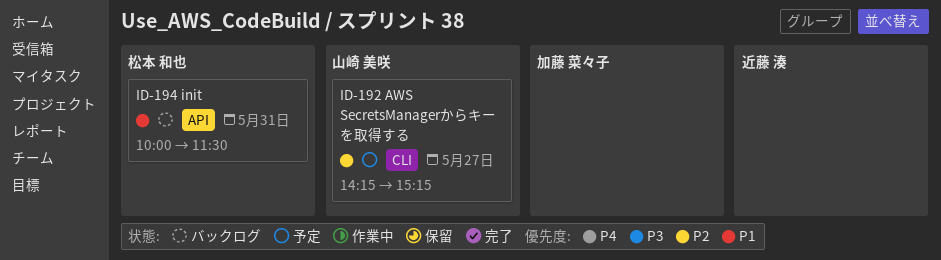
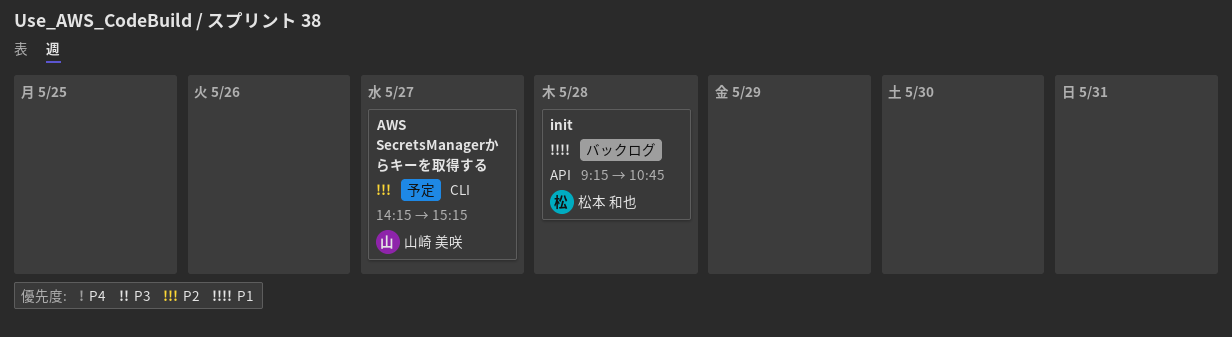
init, day: May 31 -> May 28
init, begins: 10:00 -> 09:15
init, ends: 11:30 -> 10:45

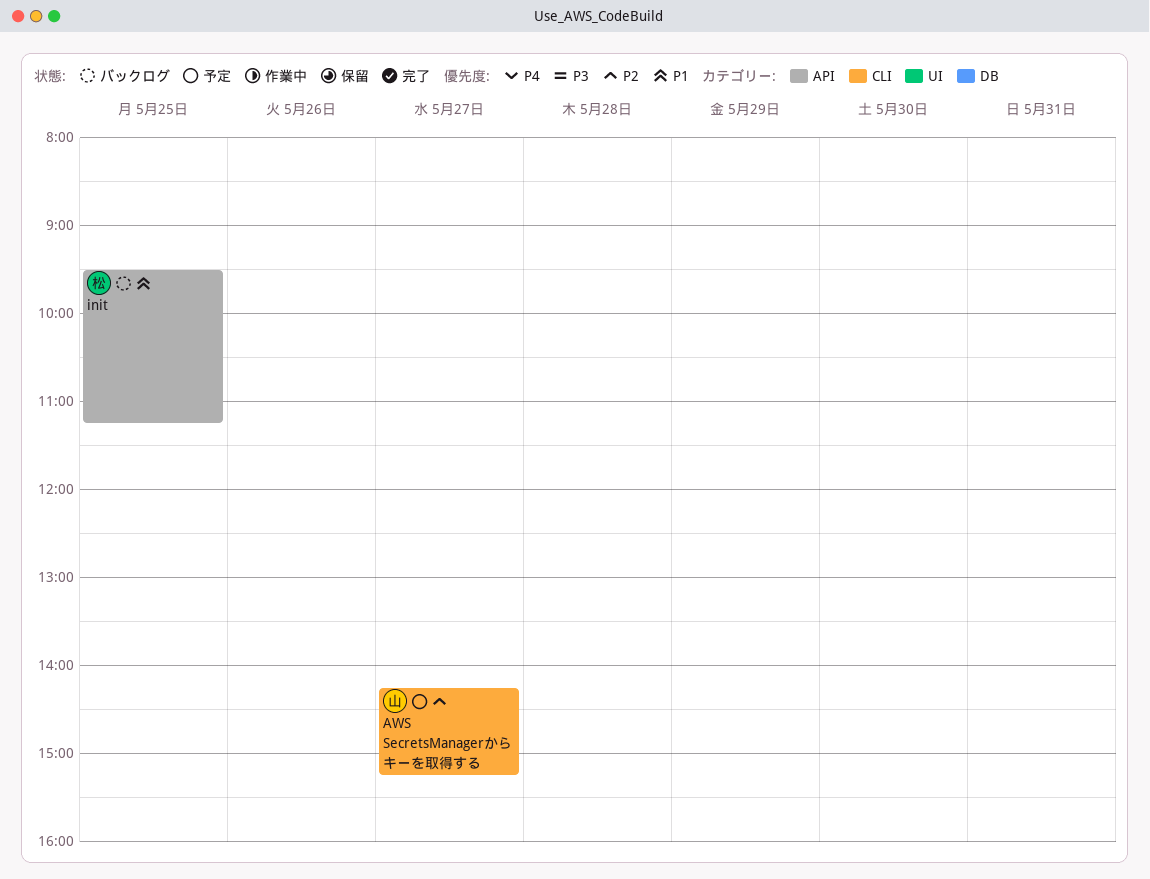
init, day: May 28 -> May 25
init, begins: 09:15 -> 09:30
init, ends: 10:45 -> 11:15

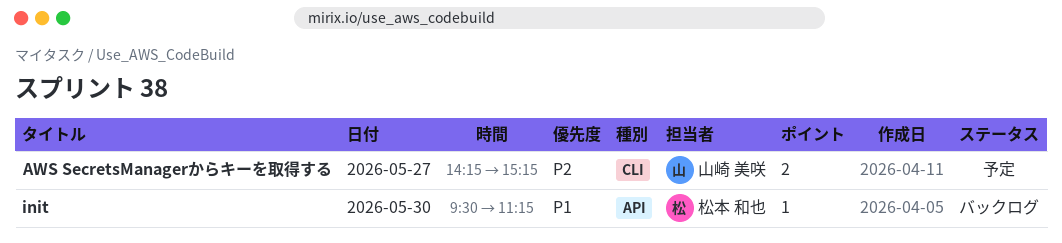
init, day: May 25 -> May 30

